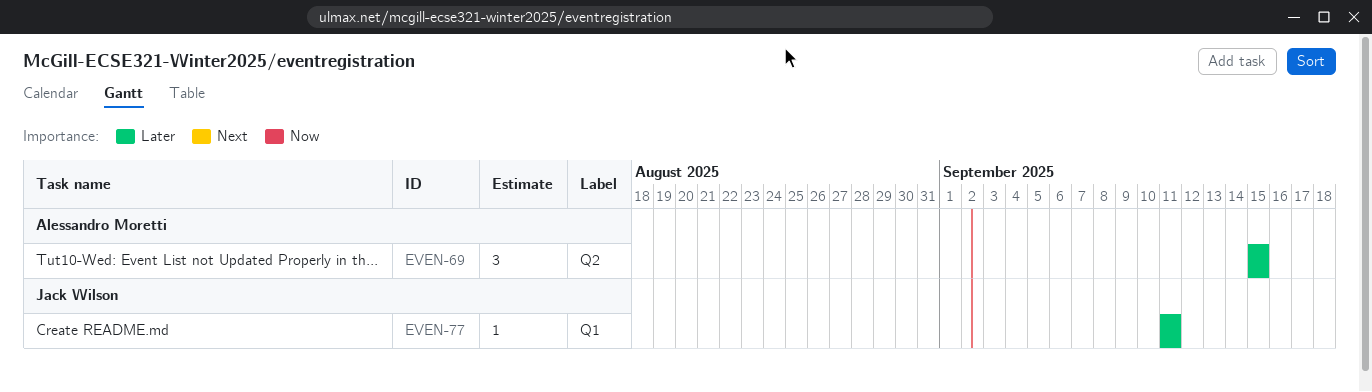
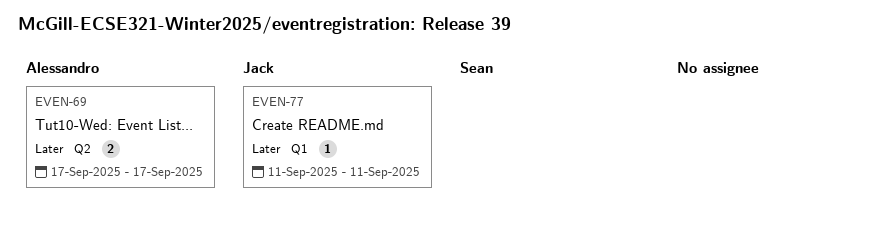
EVEN-69, estimate: 3 -> 2
EVEN-69, start: Sep 15 -> Sep 17
EVEN-69, due: Sep 15 -> Sep 17

